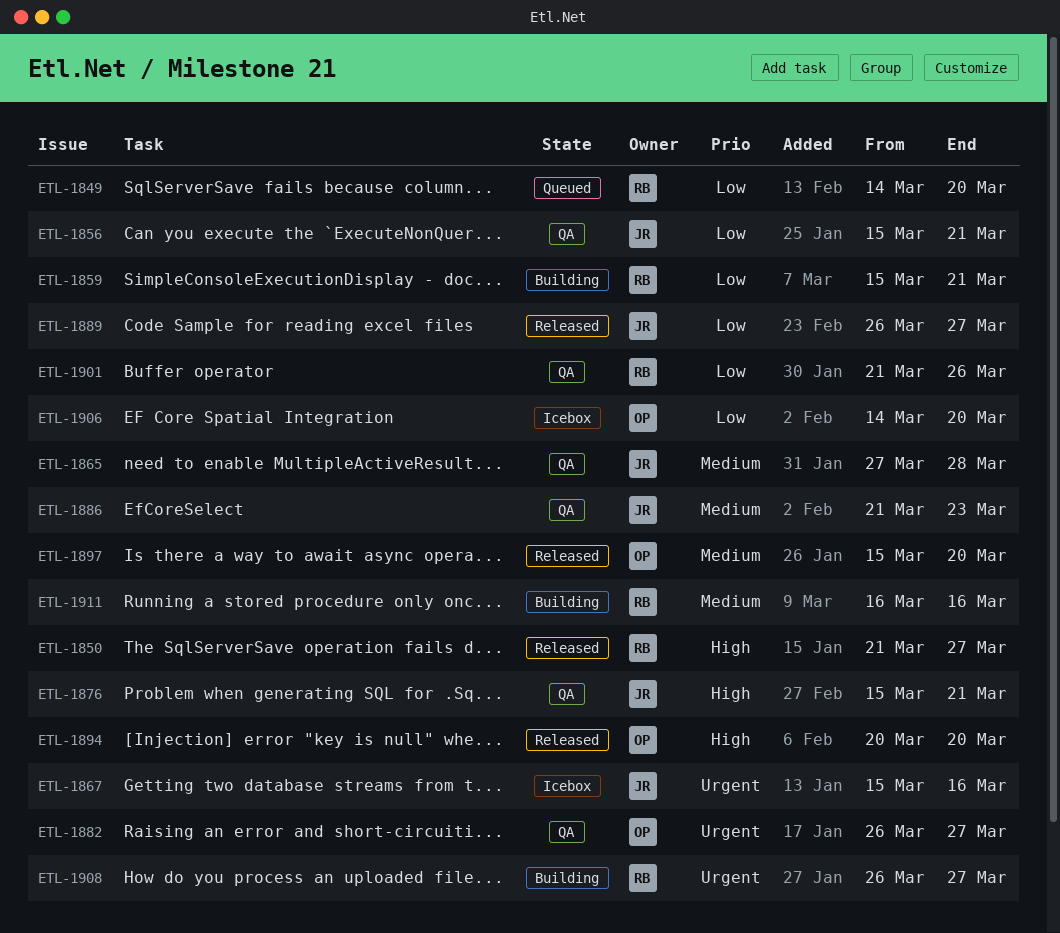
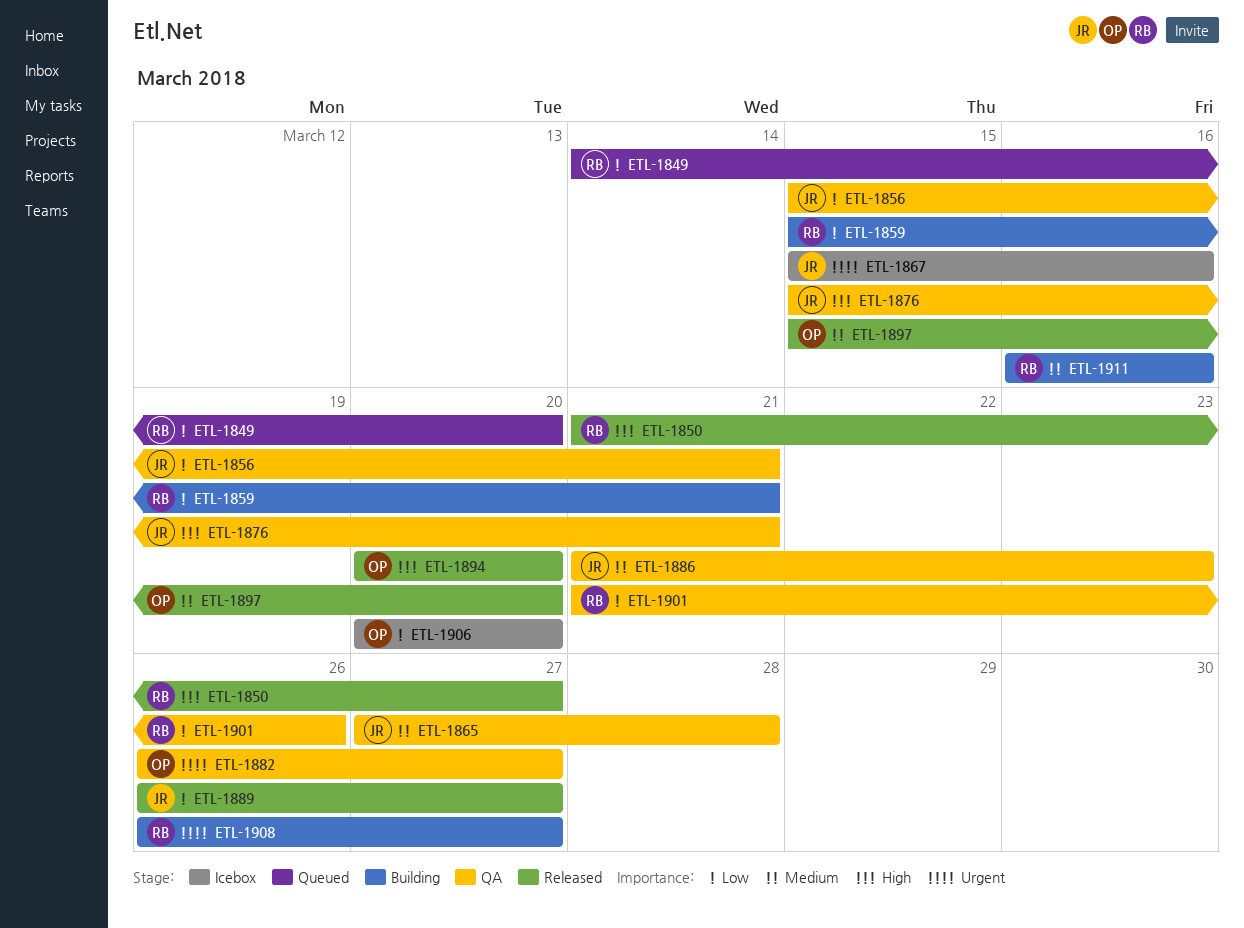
ETL-1906, start: Mar 14 -> Mar 20

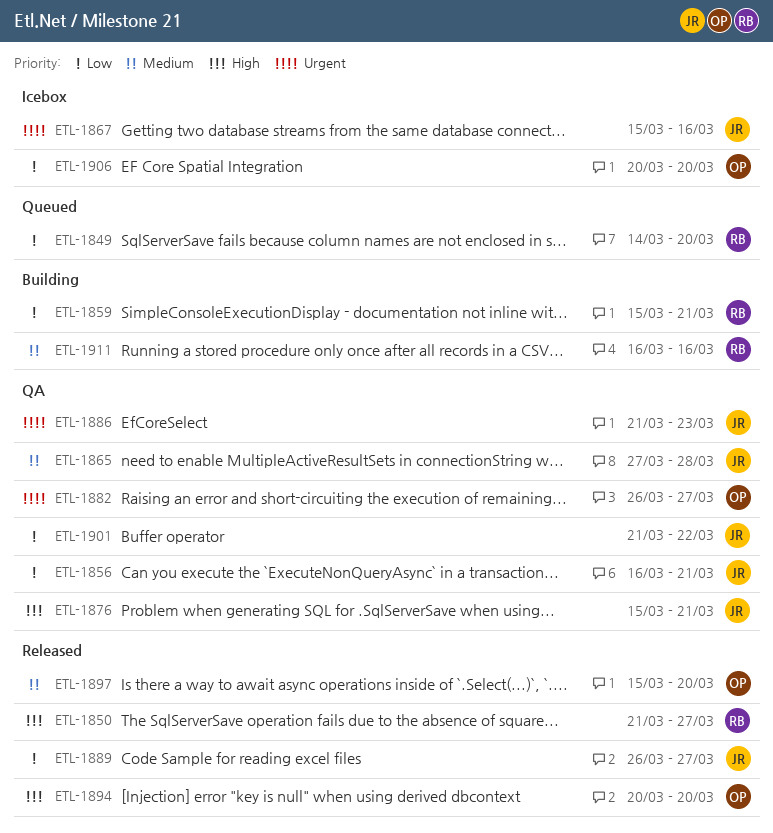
ETL-1856, start: Mar 15 -> Mar 16
ETL-1886, priority: Medium -> Urgent
ETL-1901, owner: RB -> JR
ETL-1901, due: Mar 26 -> Mar 22
ETL-1908: present -> none

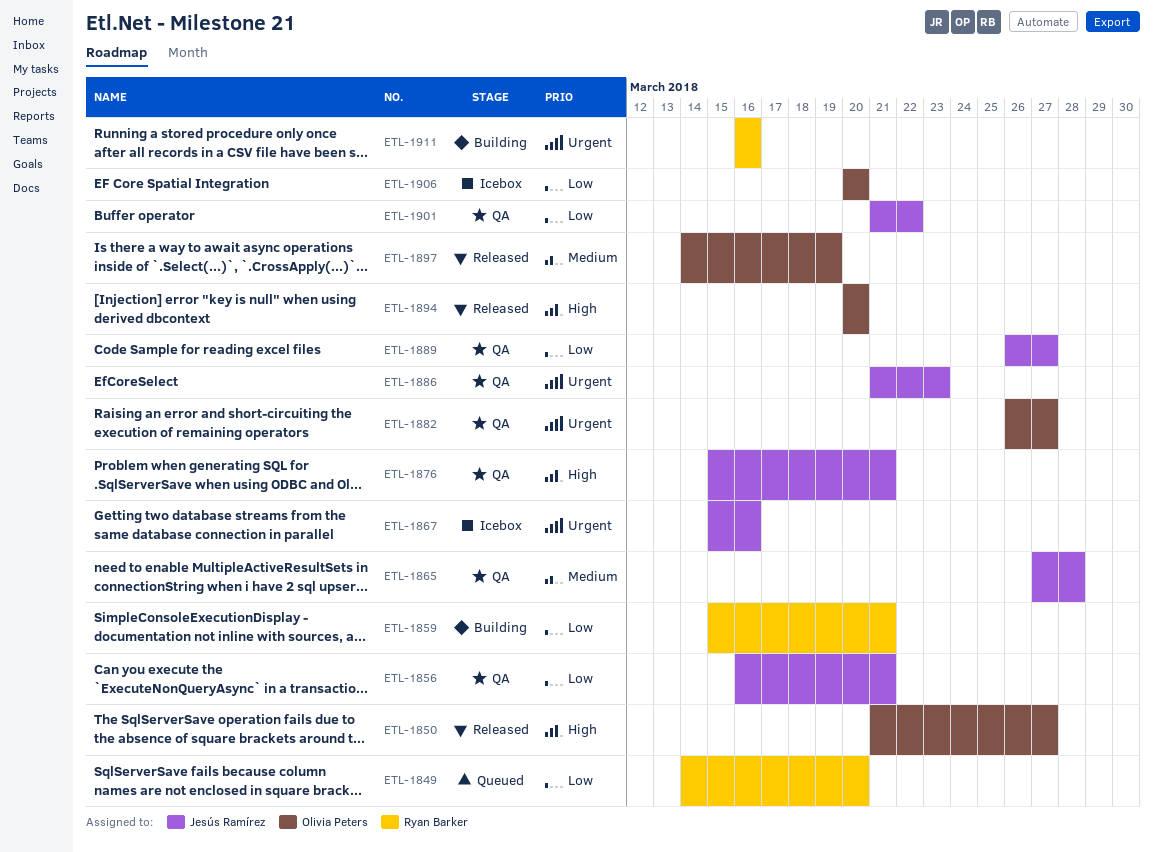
ETL-1850, owner: Ryan Barker -> Olivia Peters
ETL-1889, status: Released -> QA
ETL-1897, start: Mar 15 -> Mar 14
ETL-1897, due: Mar 20 -> Mar 19
ETL-1911, priority: Medium -> Urgent

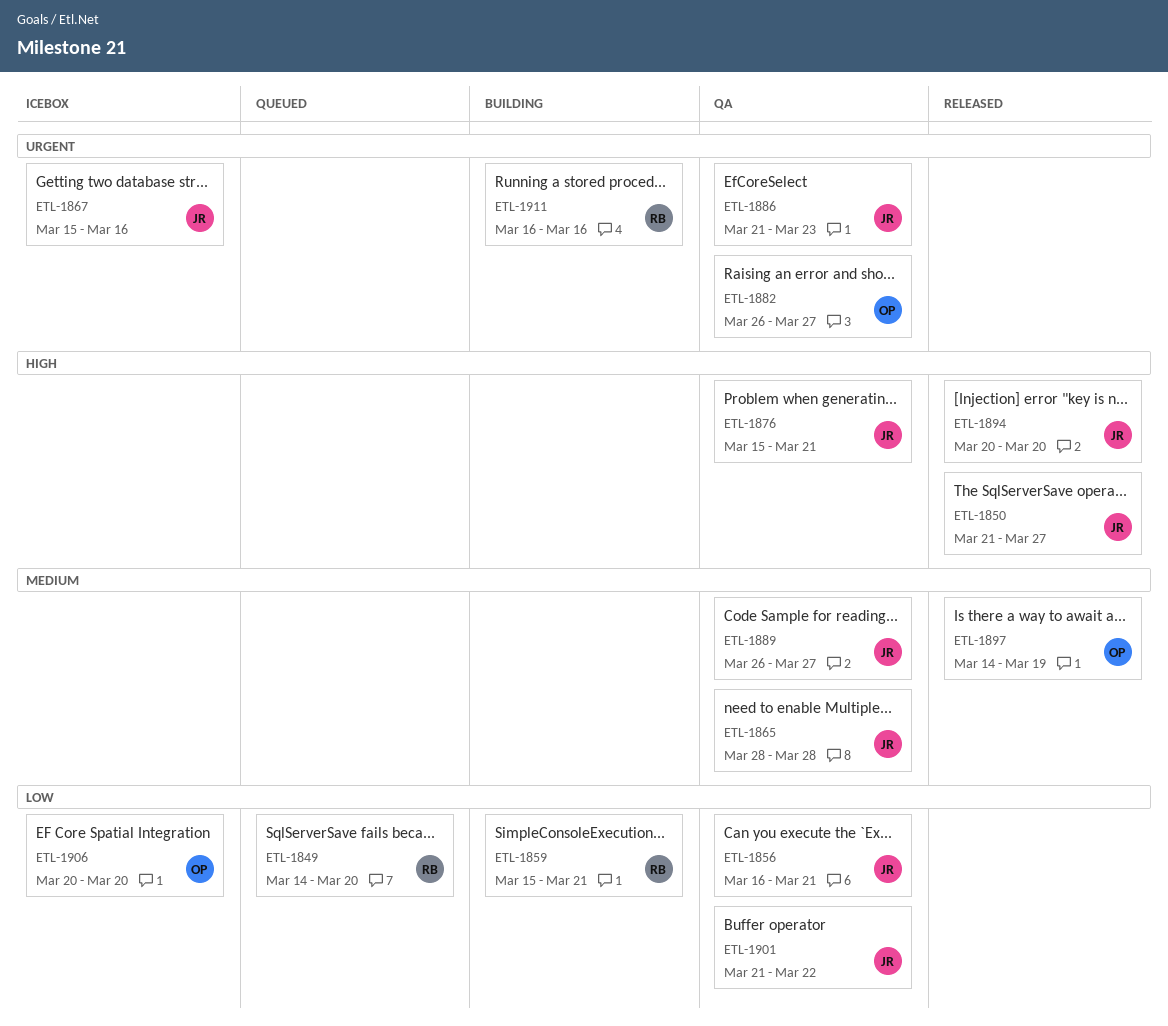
ETL-1850, owner: Olivia Peters -> Jesús Ramírez
ETL-1865, start: Mar 27 -> Mar 28
ETL-1889, priority: Low -> Medium
ETL-1894, owner: Olivia Peters -> Jesús Ramírez

